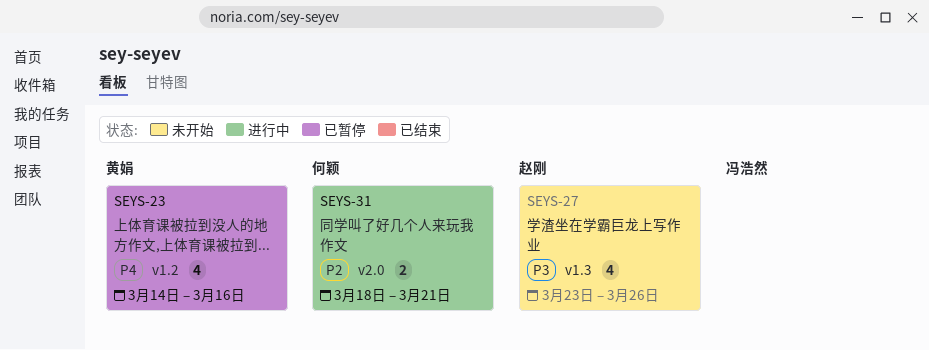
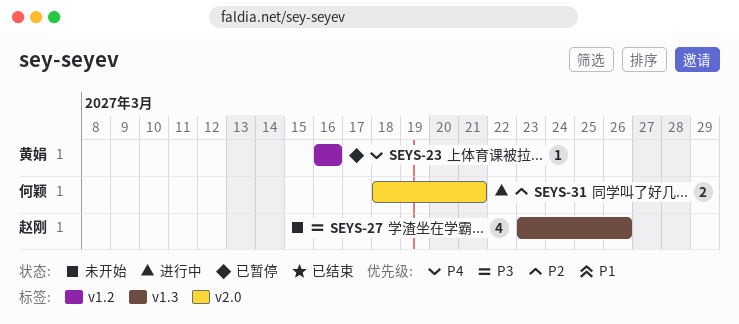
SEYS-23, estimate: 4 -> 1
SEYS-23, start: Mar 14 -> Mar 16

